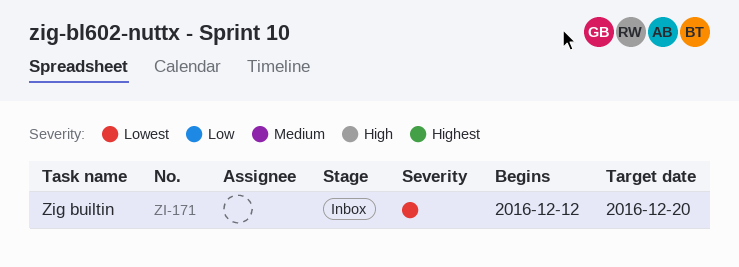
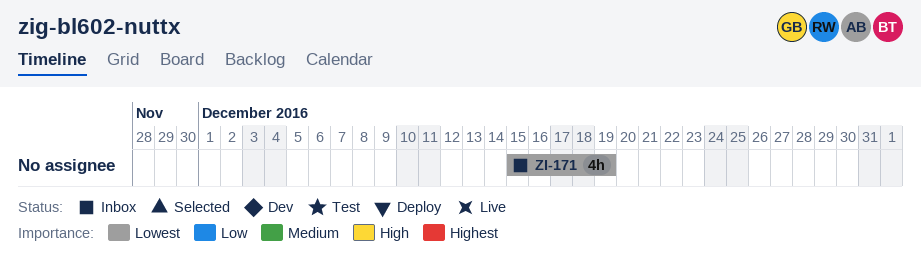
ZI-171, start: Dec 12 -> Dec 15
ZI-171, due: Dec 20 -> Dec 19

